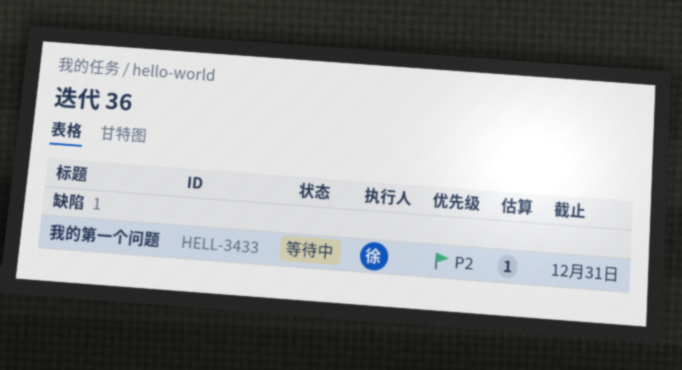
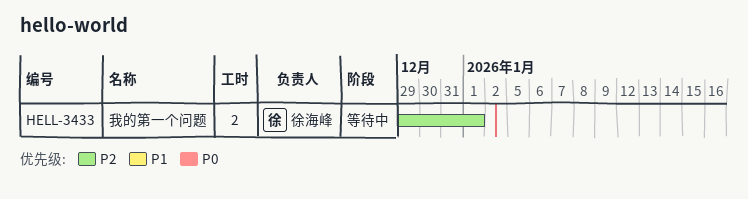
HELL-3433, estimate: 1 -> 2
HELL-3433, due: Dec 31 -> Jan 1

